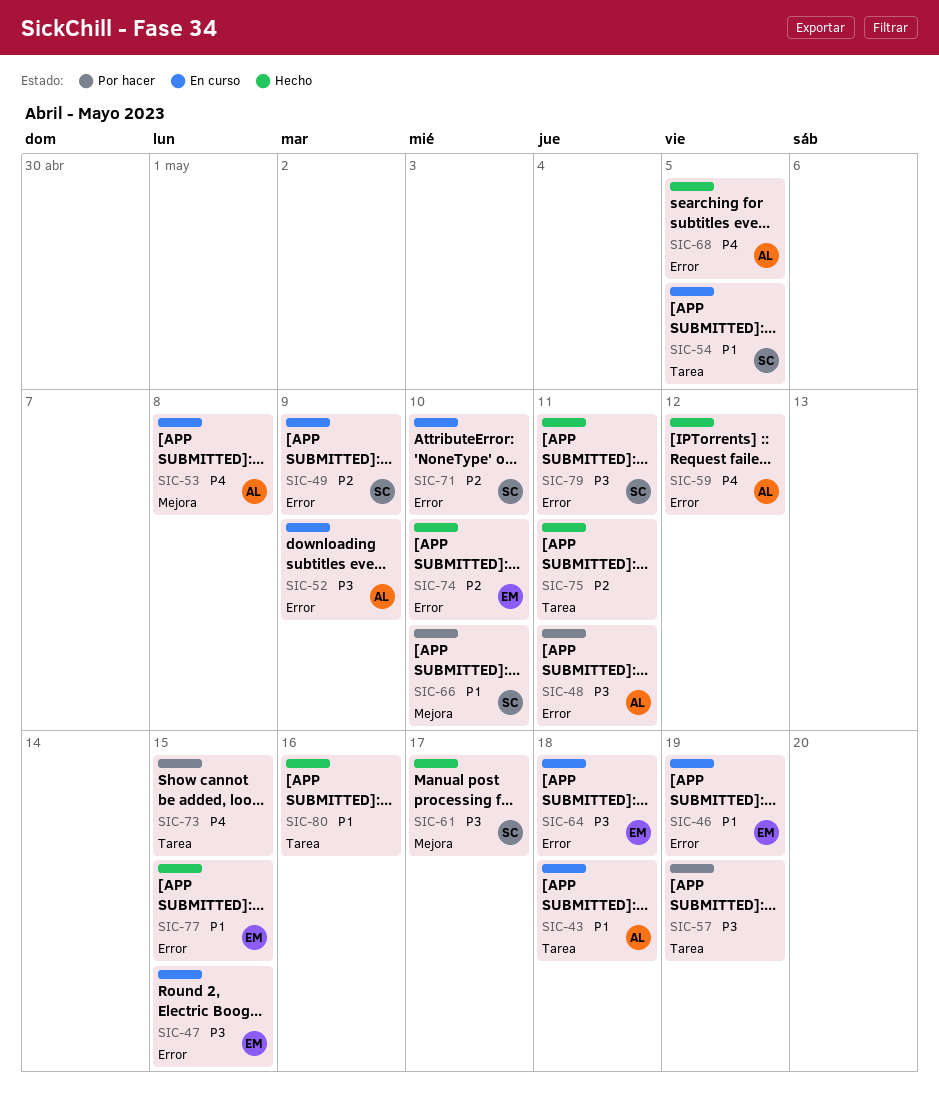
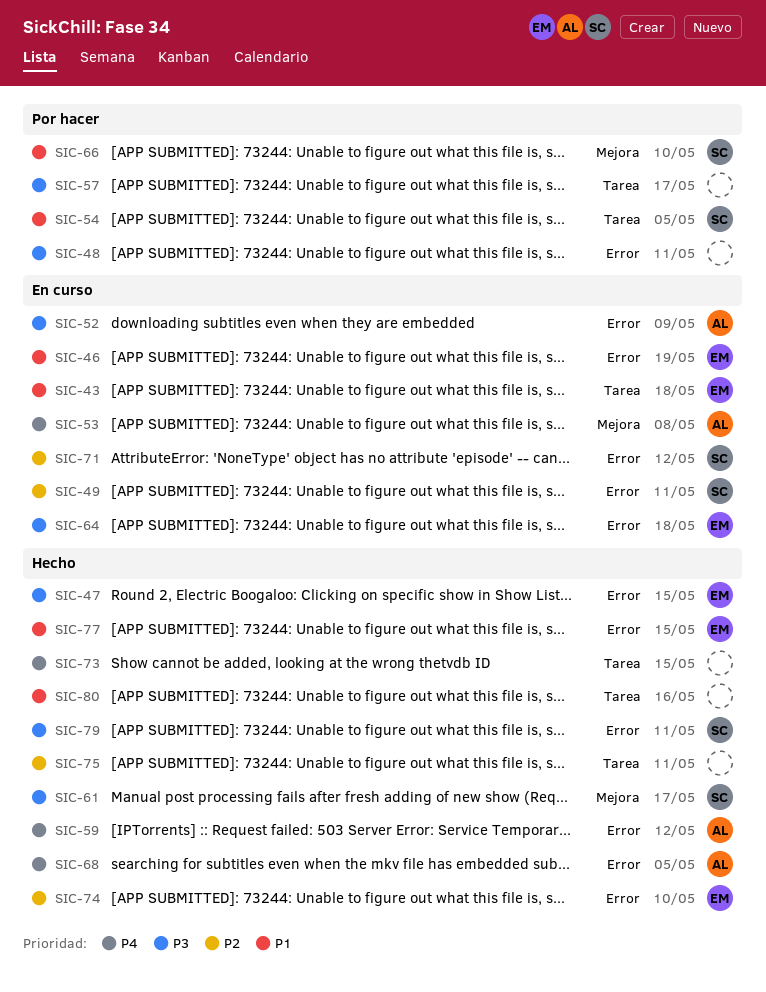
SIC-43, owner: AL -> EM
SIC-47, status: En curso -> Hecho
SIC-48, owner: AL -> none
SIC-49, due: May 9 -> May 11
SIC-54, status: En curso -> Por hacer
SIC-57, due: May 19 -> May 17
SIC-71, due: May 10 -> May 12
SIC-73, status: Por hacer -> Hecho

